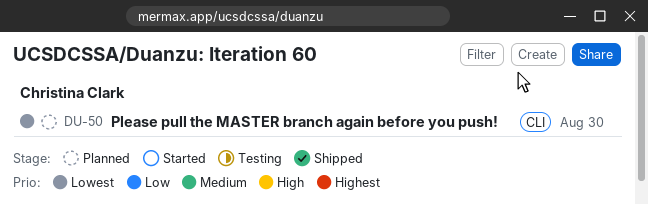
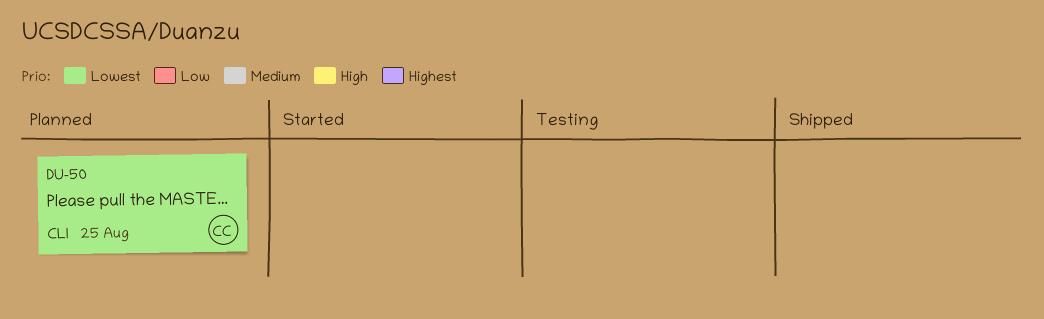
DU-50, due: Aug 30 -> Aug 25

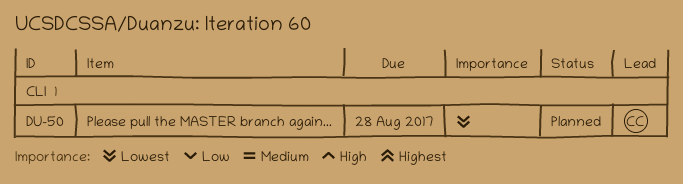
DU-50, due: Aug 25 -> Aug 28

